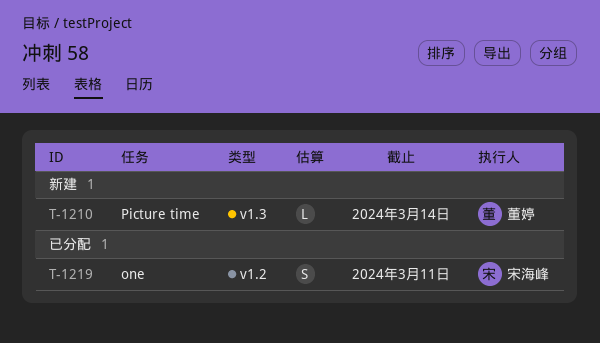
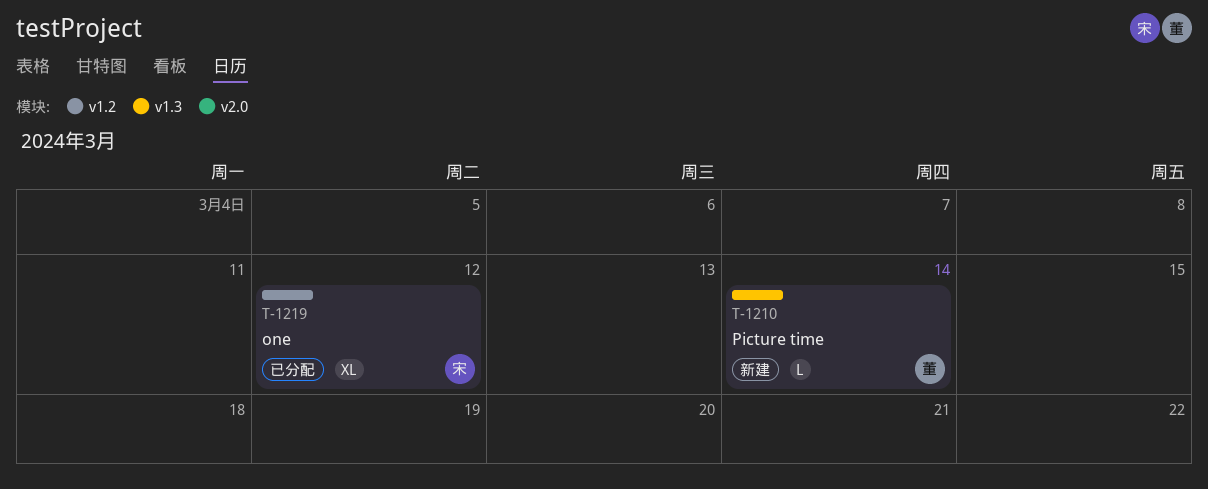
T-1219, estimate: S -> XL
T-1219, due: Mar 11 -> Mar 12

